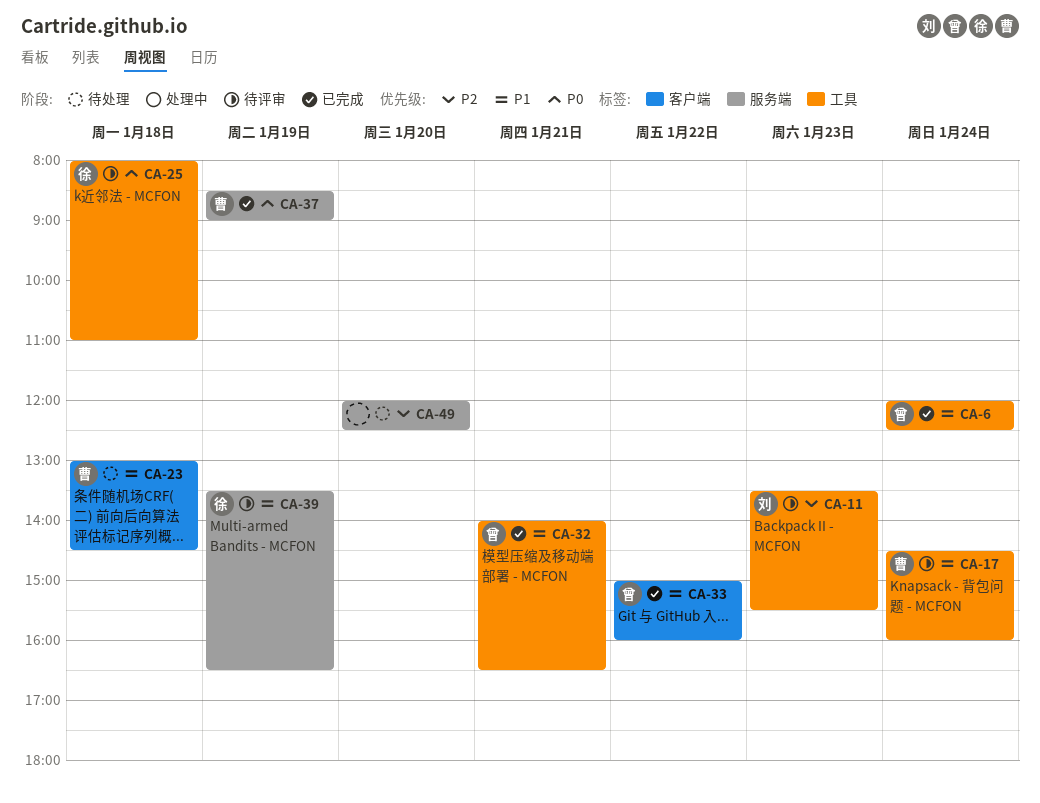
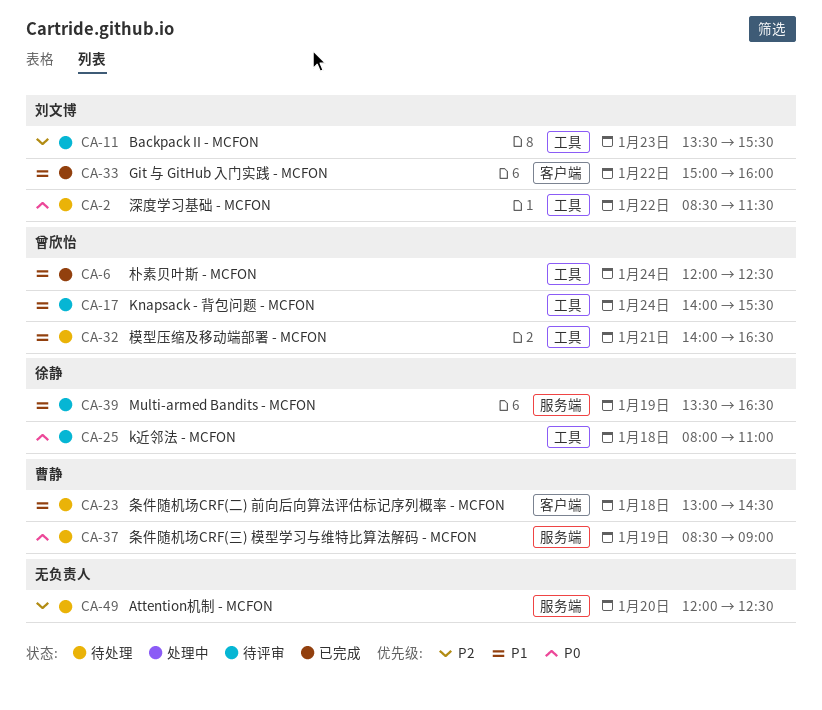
CA-2: none -> present
CA-17, owner: 曹静 -> 曾欣怡
CA-17, begins: 14:30 -> 14:00
CA-17, ends: 16:00 -> 15:30
CA-32, status: 已完成 -> 待处理
CA-33, owner: 曾欣怡 -> 刘文博
CA-37, status: 已完成 -> 待处理

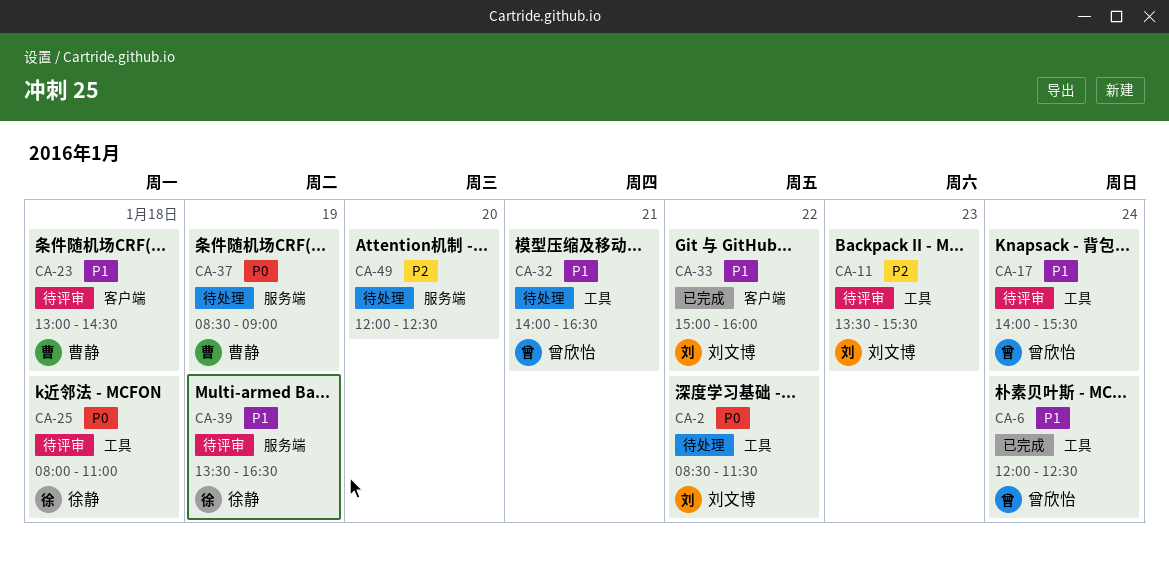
CA-23, status: 待处理 -> 待评审

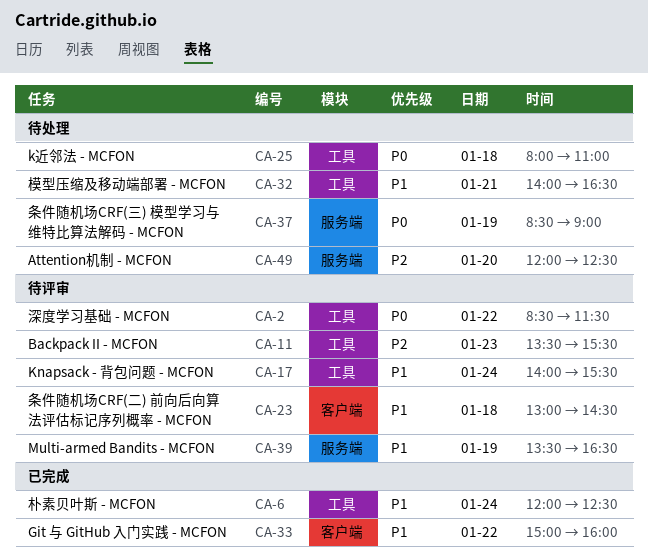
CA-2, status: 待处理 -> 待评审
CA-25, status: 待评审 -> 待处理

